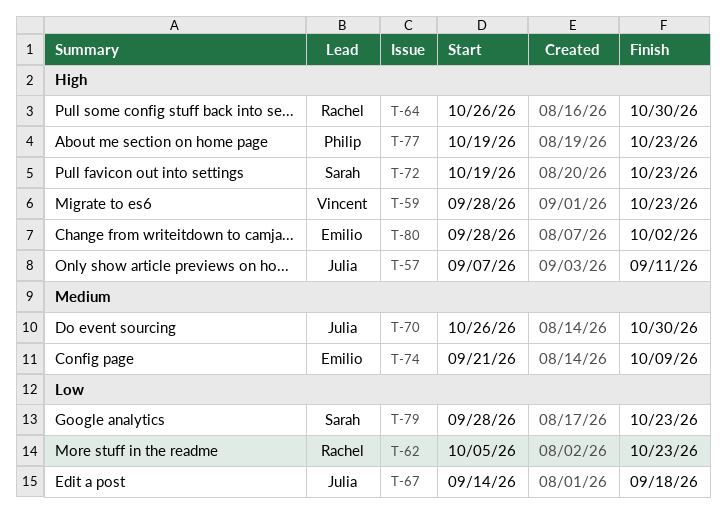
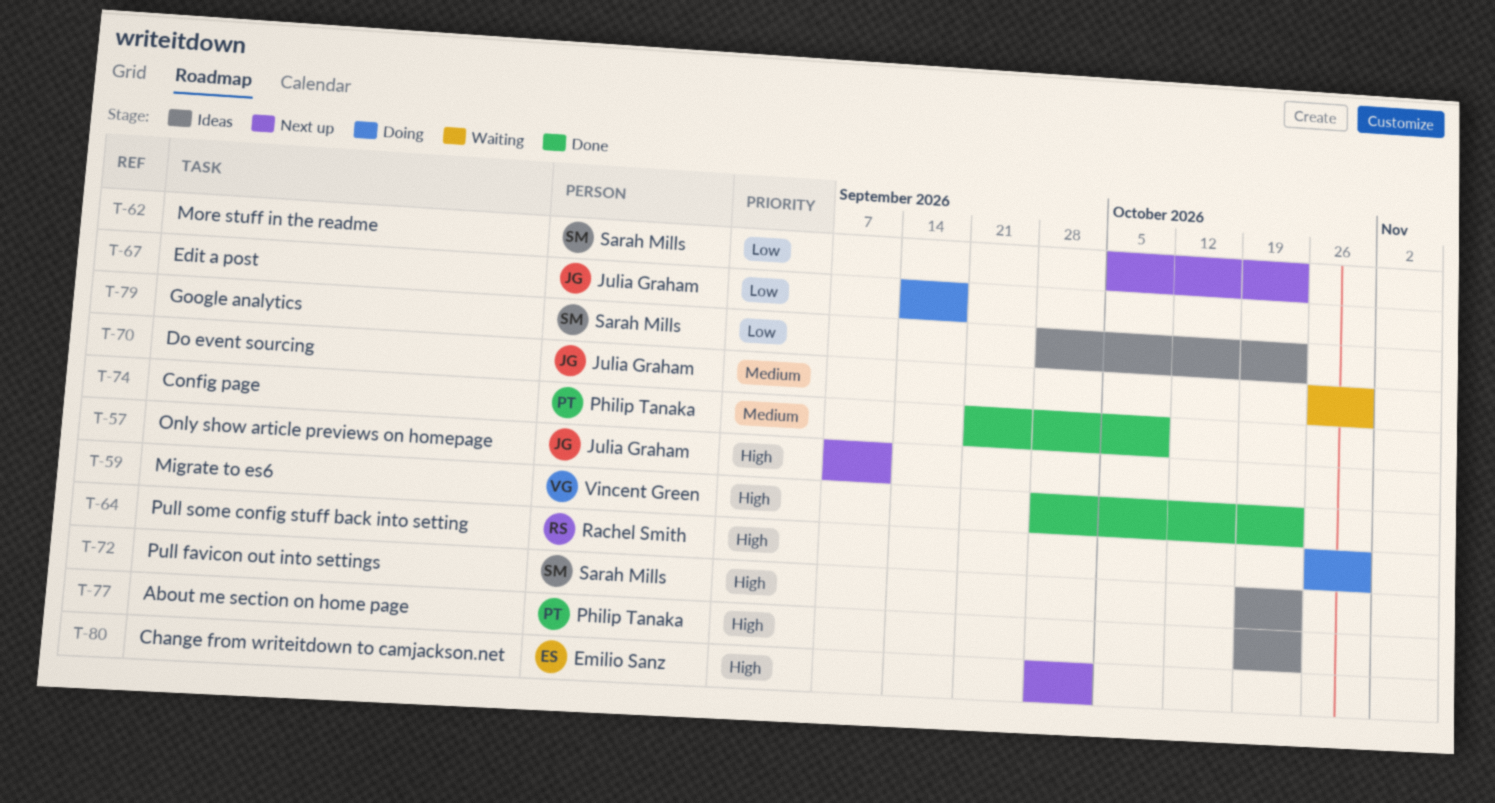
T-62, owner: Rachel Smith -> Sarah Mills
T-74, owner: Emilio Sanz -> Philip Tanaka

